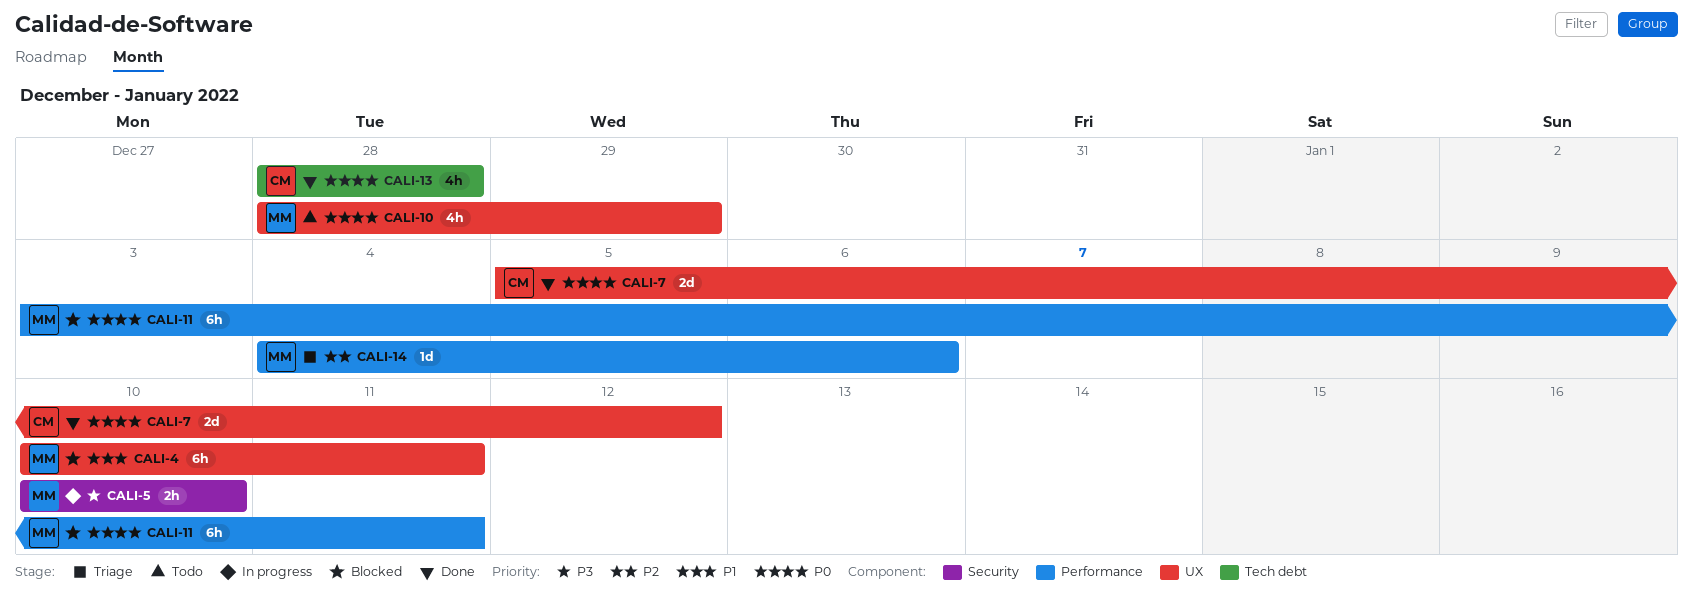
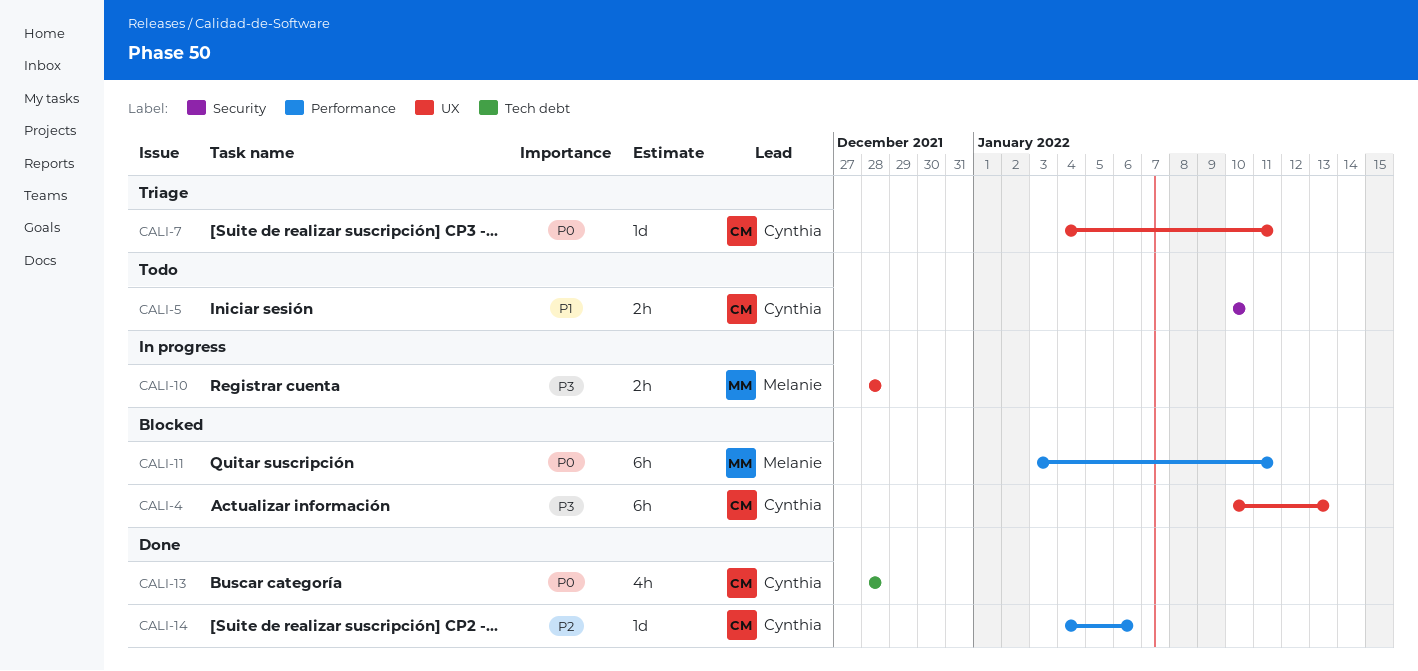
CALI-4, owner: Melanie -> Cynthia
CALI-4, priority: P1 -> P3
CALI-4, due: Jan 11 -> Jan 13
CALI-5, status: In progress -> Todo
CALI-5, owner: Melanie -> Cynthia
CALI-5, priority: P3 -> P1
CALI-7, status: Done -> Triage
CALI-7, estimate: 2d -> 1d
CALI-7, start: Jan 5 -> Jan 4
CALI-7, due: Jan 12 -> Jan 11
CALI-10, status: Todo -> In progress
CALI-10, priority: P0 -> P3
CALI-10, estimate: 4h -> 2h
CALI-10, due: Dec 29 -> Dec 28
CALI-14, status: Triage -> Done
CALI-14, owner: Melanie -> Cynthia

